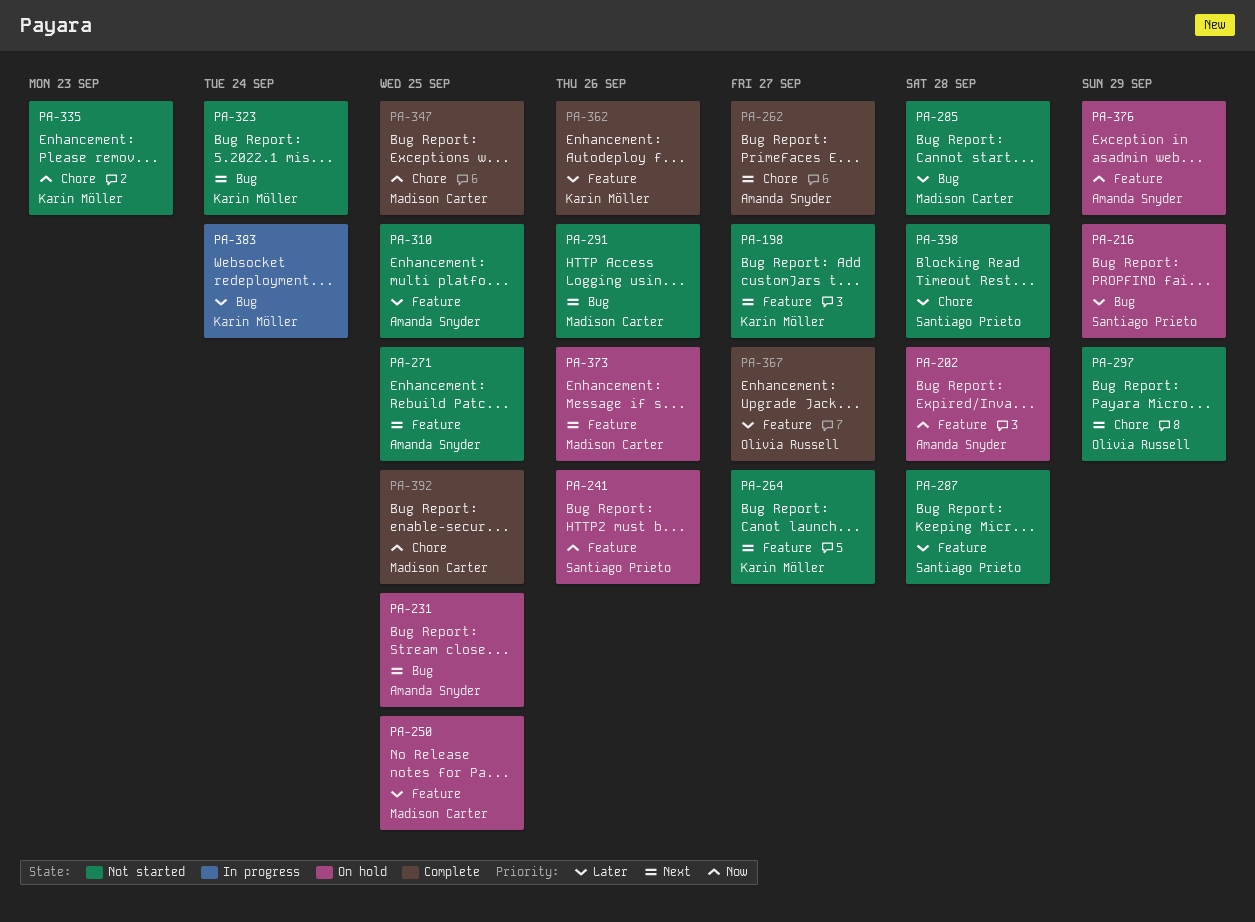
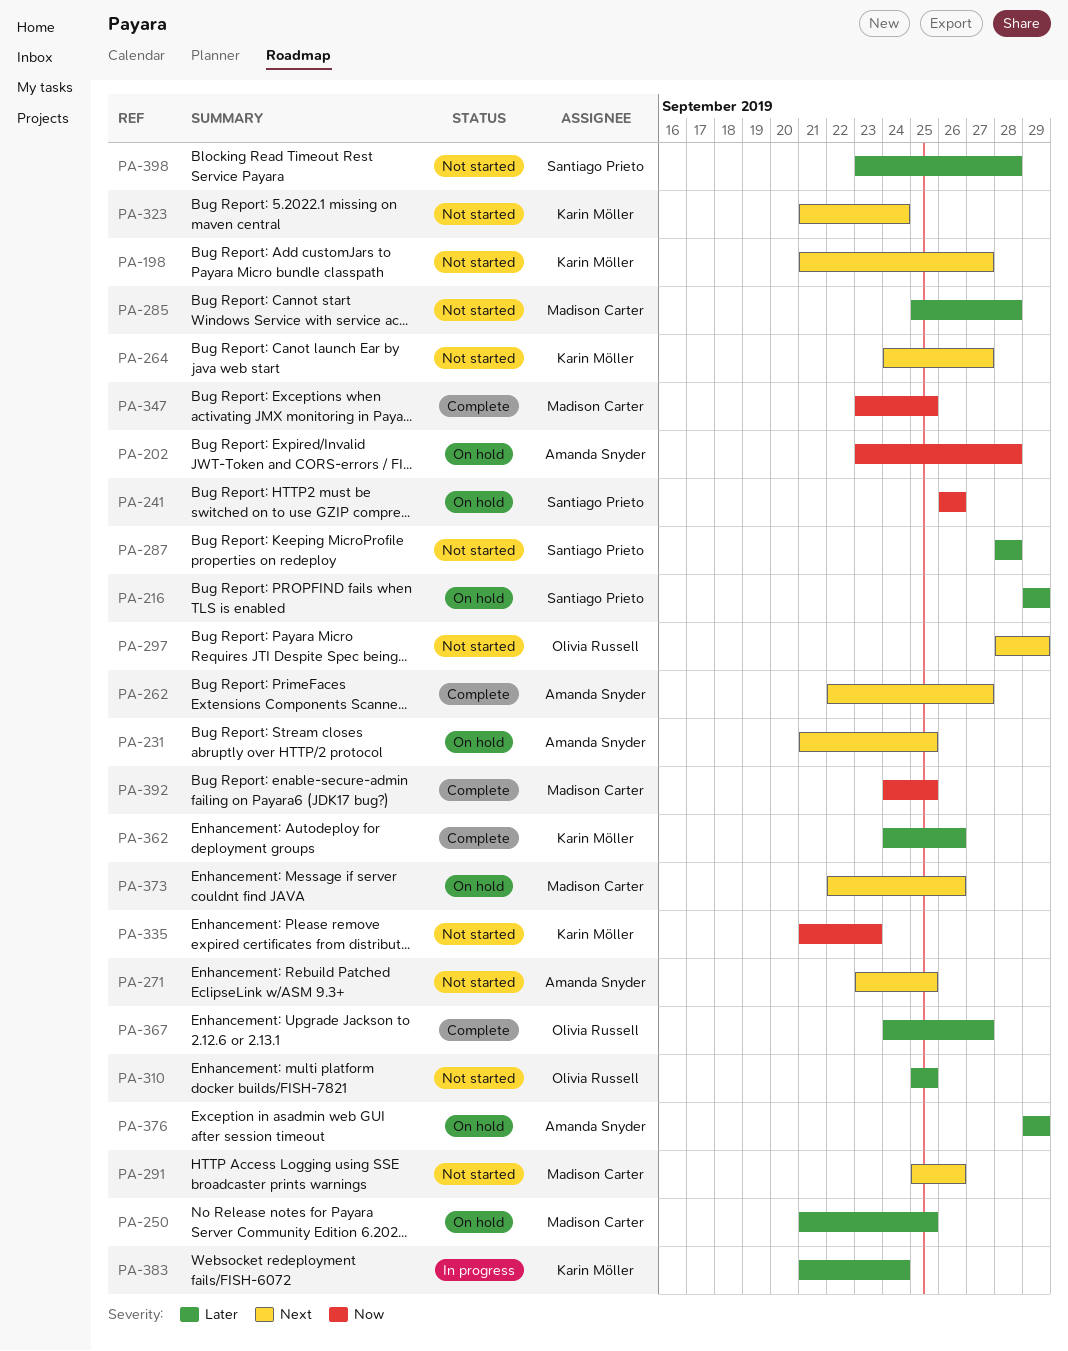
PA-310, owner: Amanda Snyder -> Olivia Russell
PA-376, priority: Now -> Later

